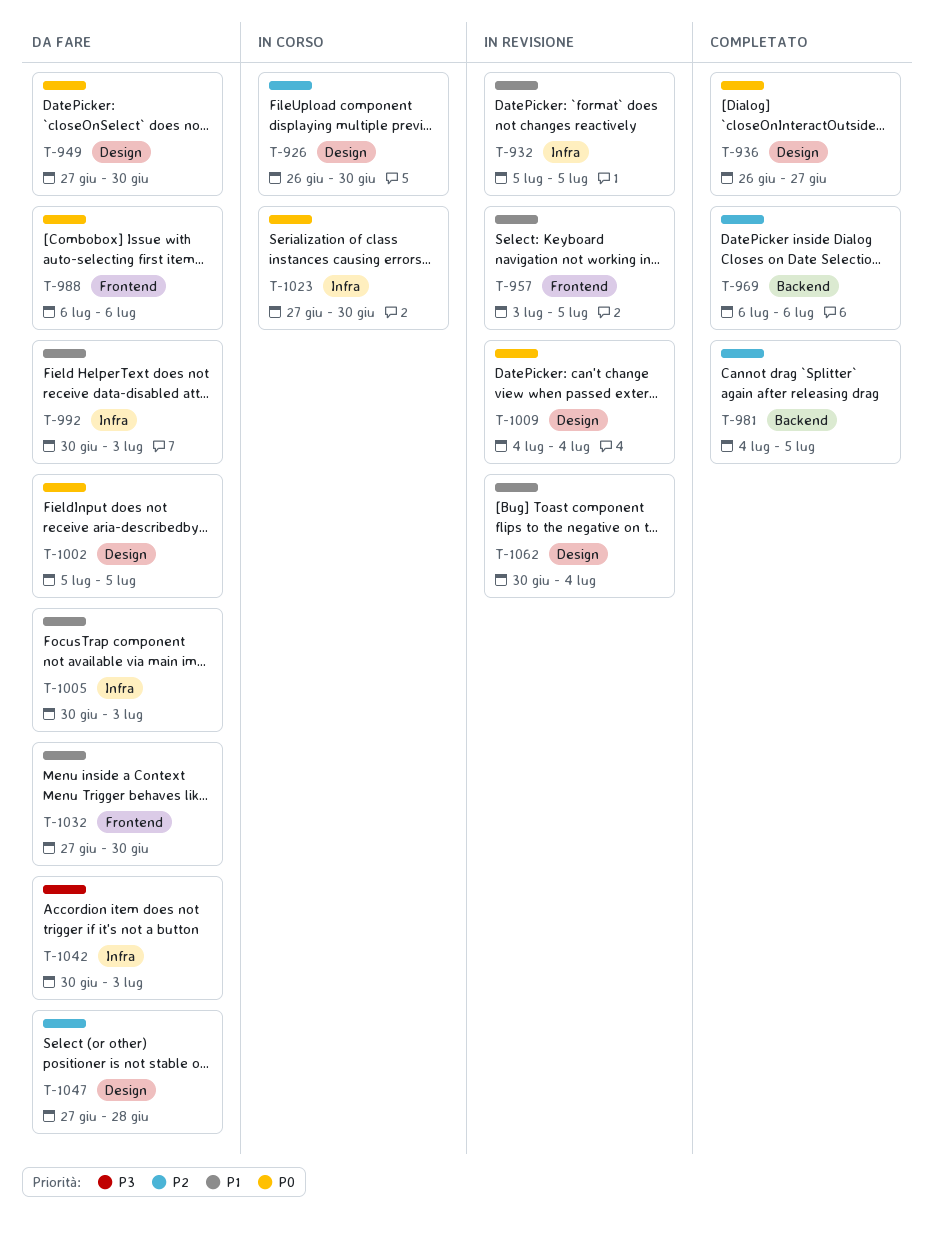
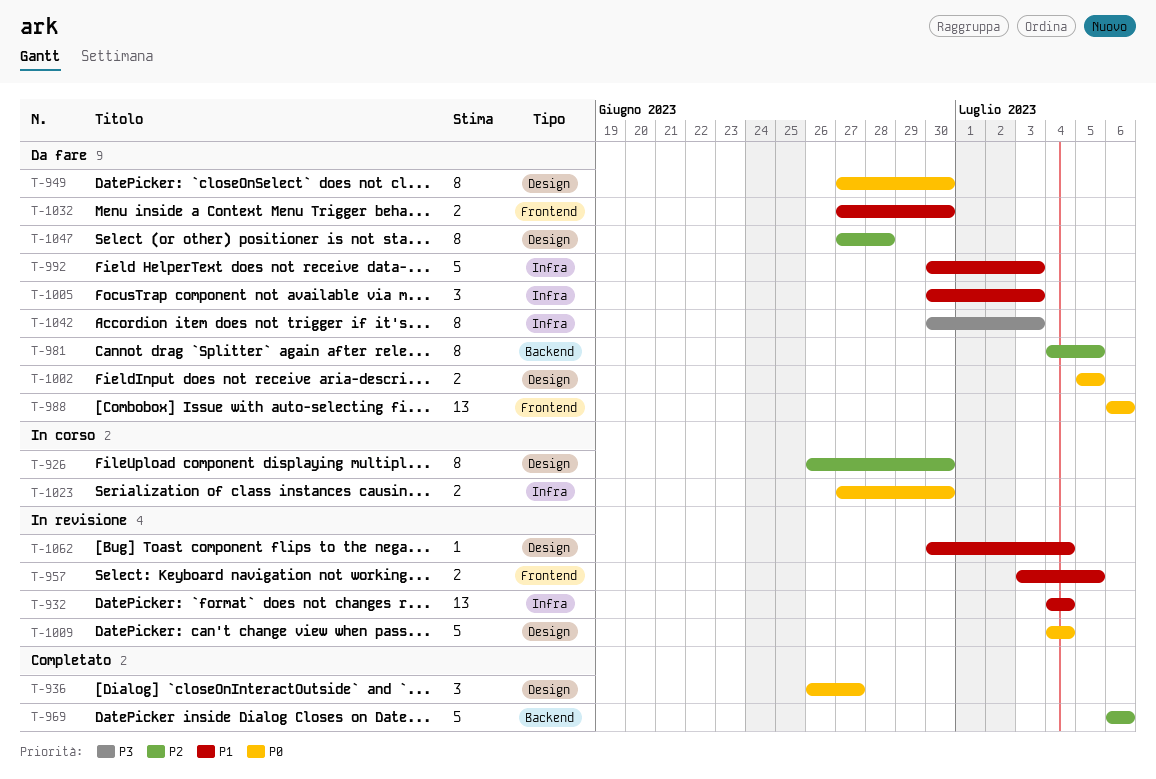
T-932, start: Jul 5 -> Jul 4
T-932, due: Jul 5 -> Jul 4
T-981, status: Completato -> Da fare

